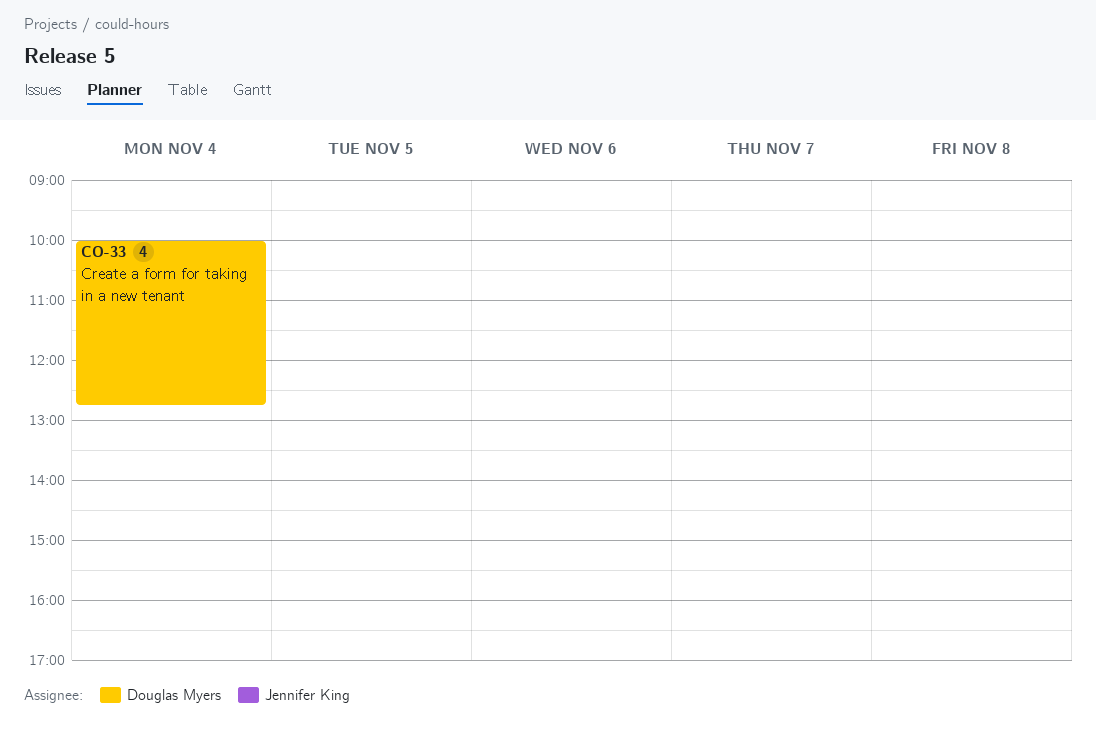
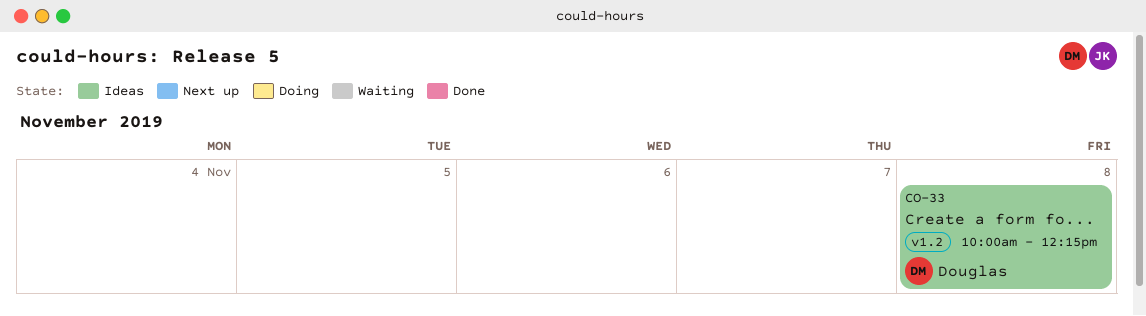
CO-33, day: Nov 4 -> Nov 8
CO-33, ends: 12:45 -> 12:15

